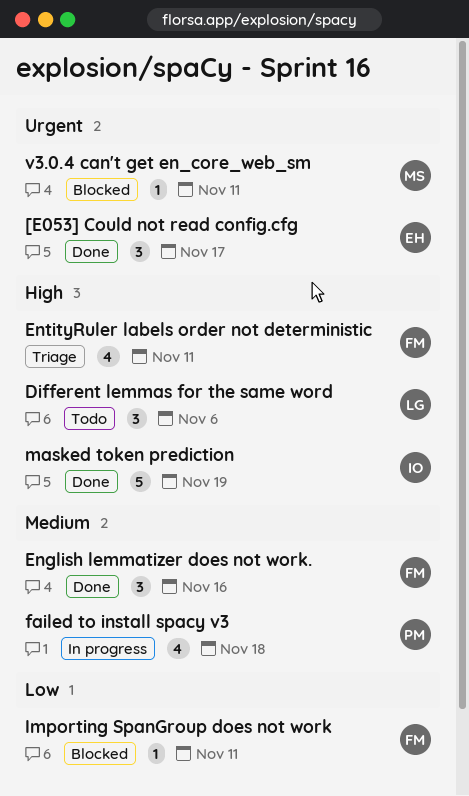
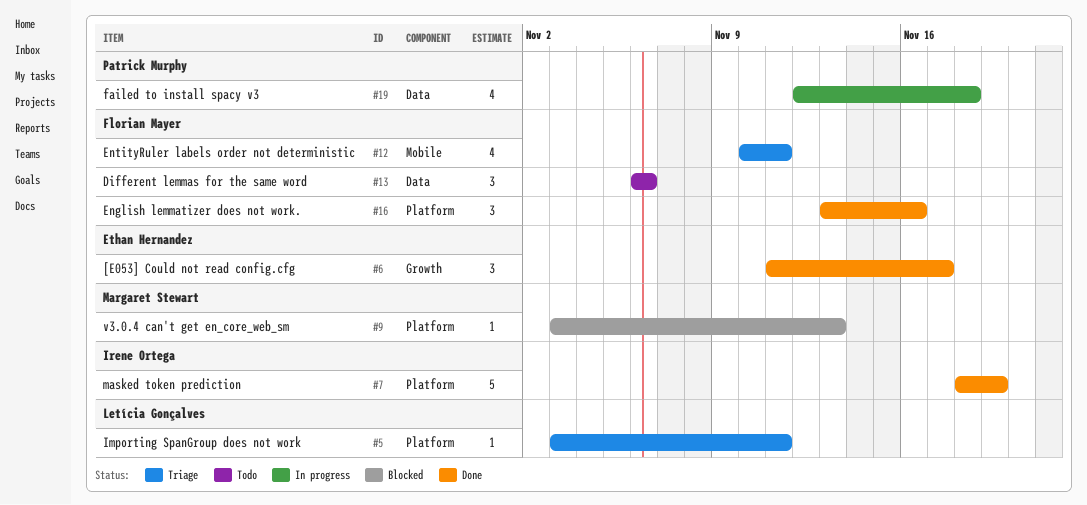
Different lemmas for the same word, owner: Letícia Gonçalves -> Florian Mayer
Importing SpanGroup does not work, status: Blocked -> Triage
Importing SpanGroup does not work, owner: Florian Mayer -> Letícia Gonçalves
v3.0.4 can't get en_core_web_sm, due: Nov 11 -> Nov 13

